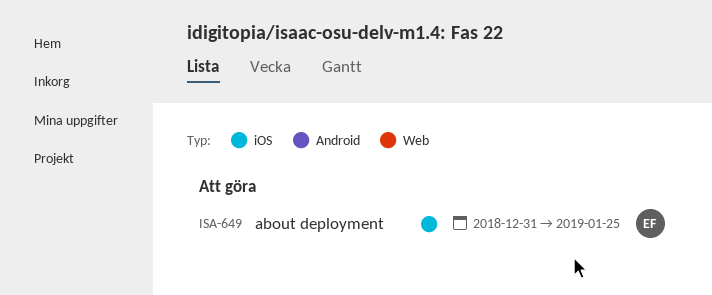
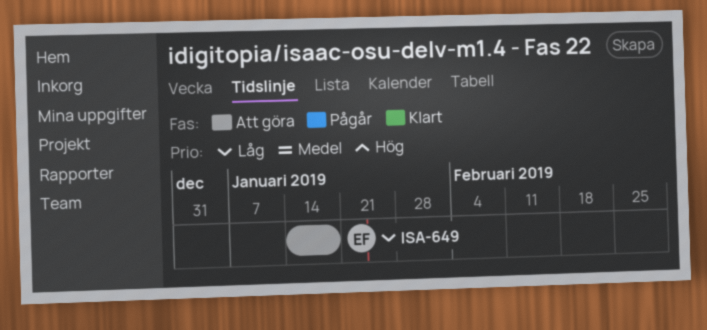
ISA-649, start: Dec 31 -> Jan 14
ISA-649, due: Jan 25 -> Jan 18

